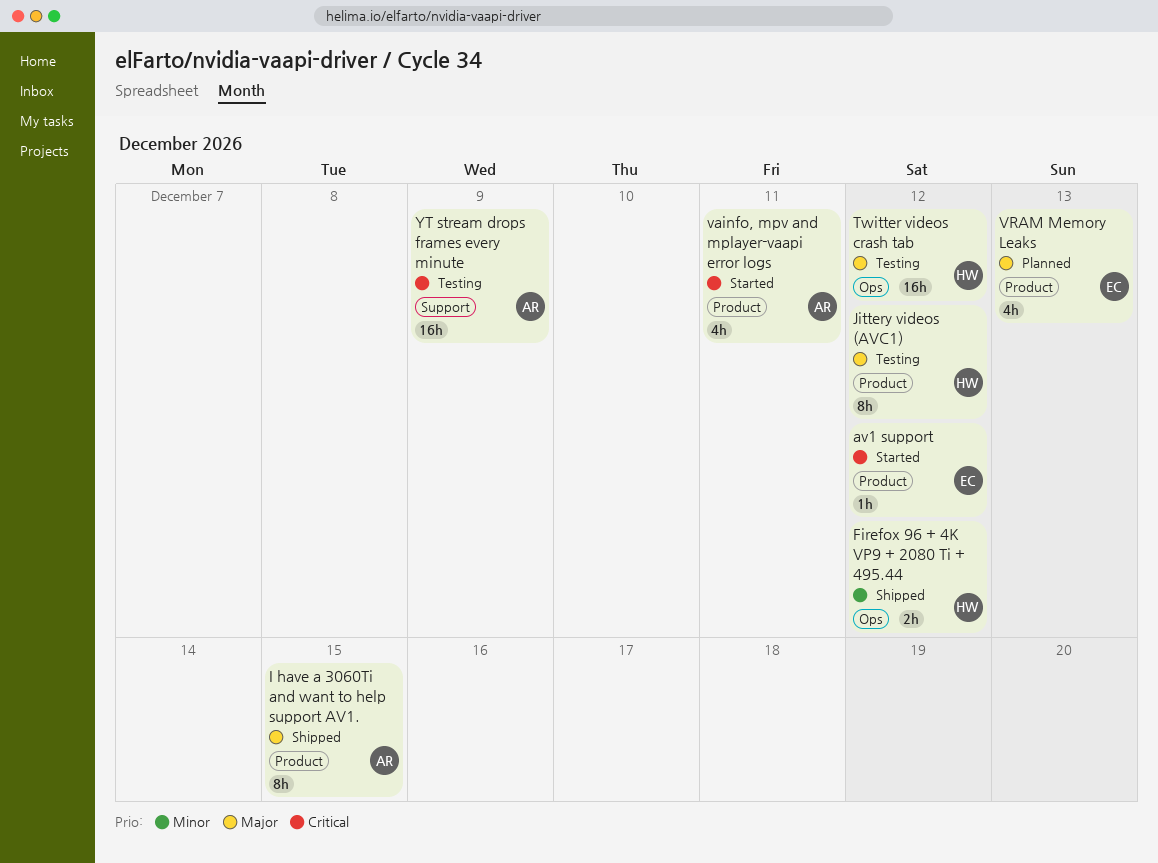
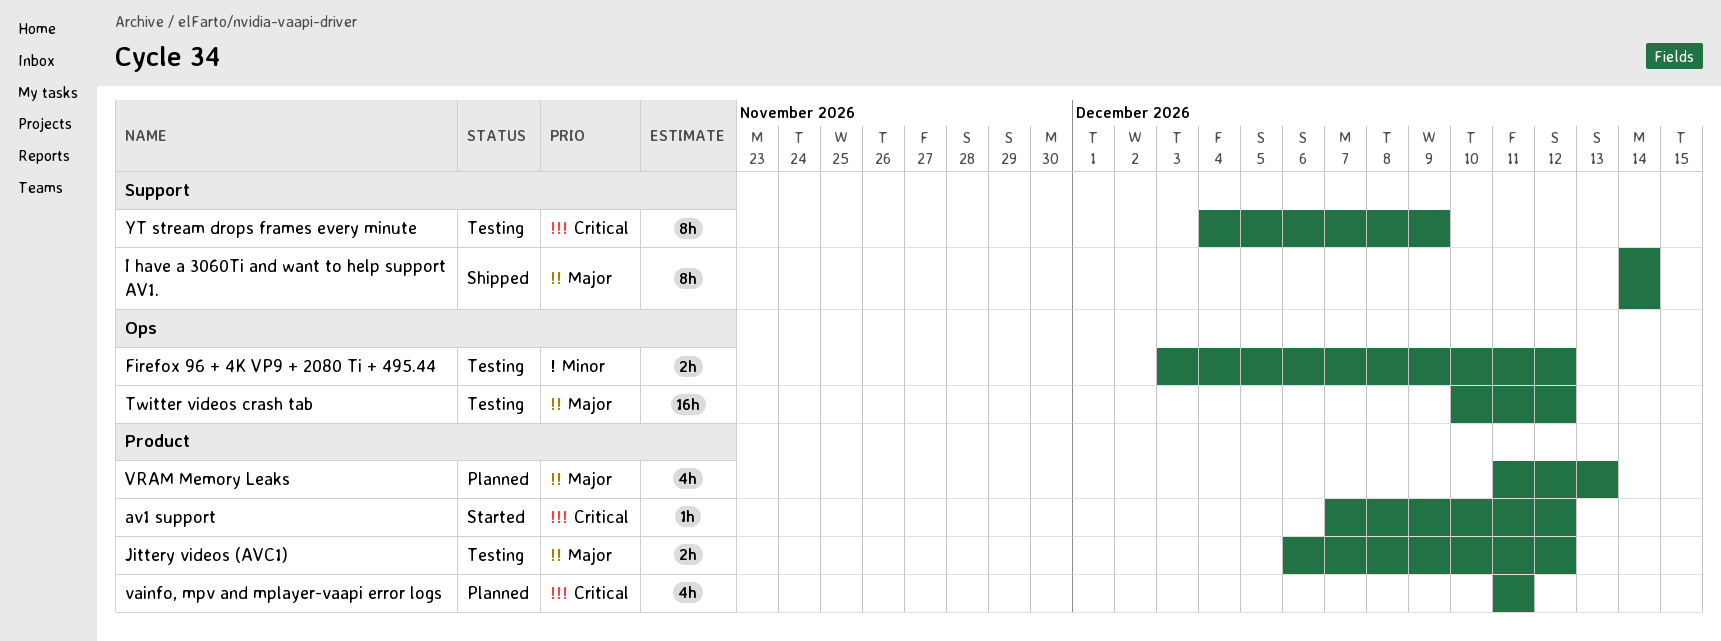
Firefox 96 + 4K VP9 + 2080 Ti + 495.44, status: Shipped -> Testing
I have a 3060Ti and want to help support AV1., label: Product -> Support
I have a 3060Ti and want to help support AV1., due: Dec 15 -> Dec 14
Jittery videos (AVC1), estimate: 8h -> 2h
vainfo, mpv and mplayer-vaapi error logs, status: Started -> Planned
YT stream drops frames every minute, estimate: 16h -> 8h

